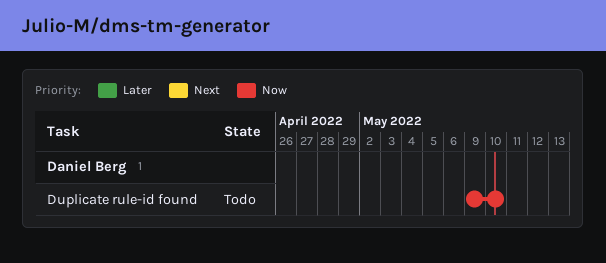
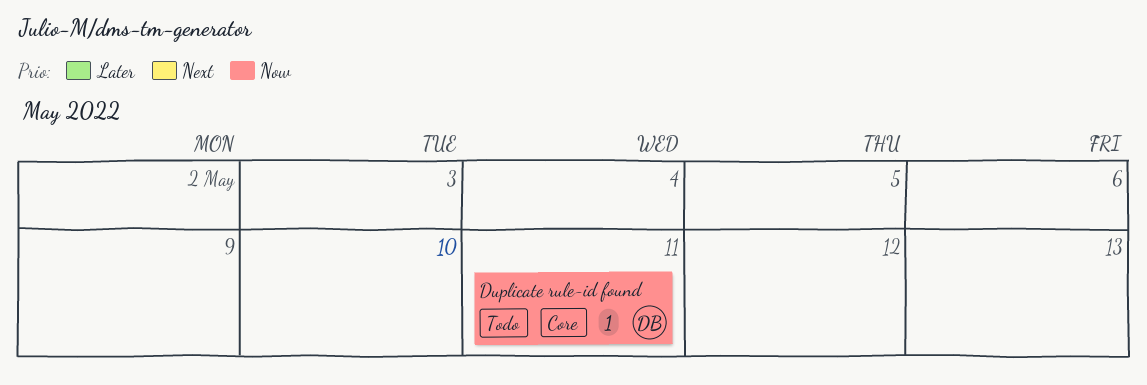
Duplicate rule-id found, due: May 10 -> May 11

